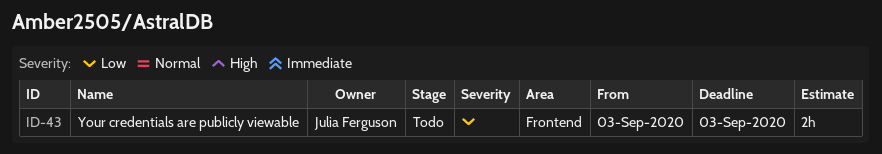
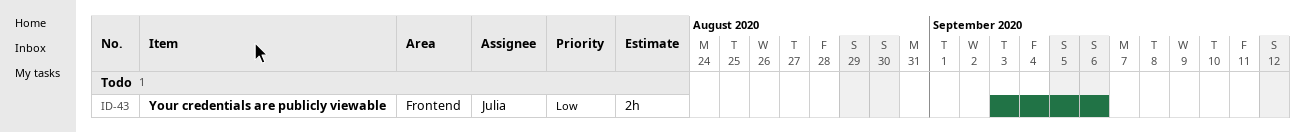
ID-43, due: Sep 3 -> Sep 6

